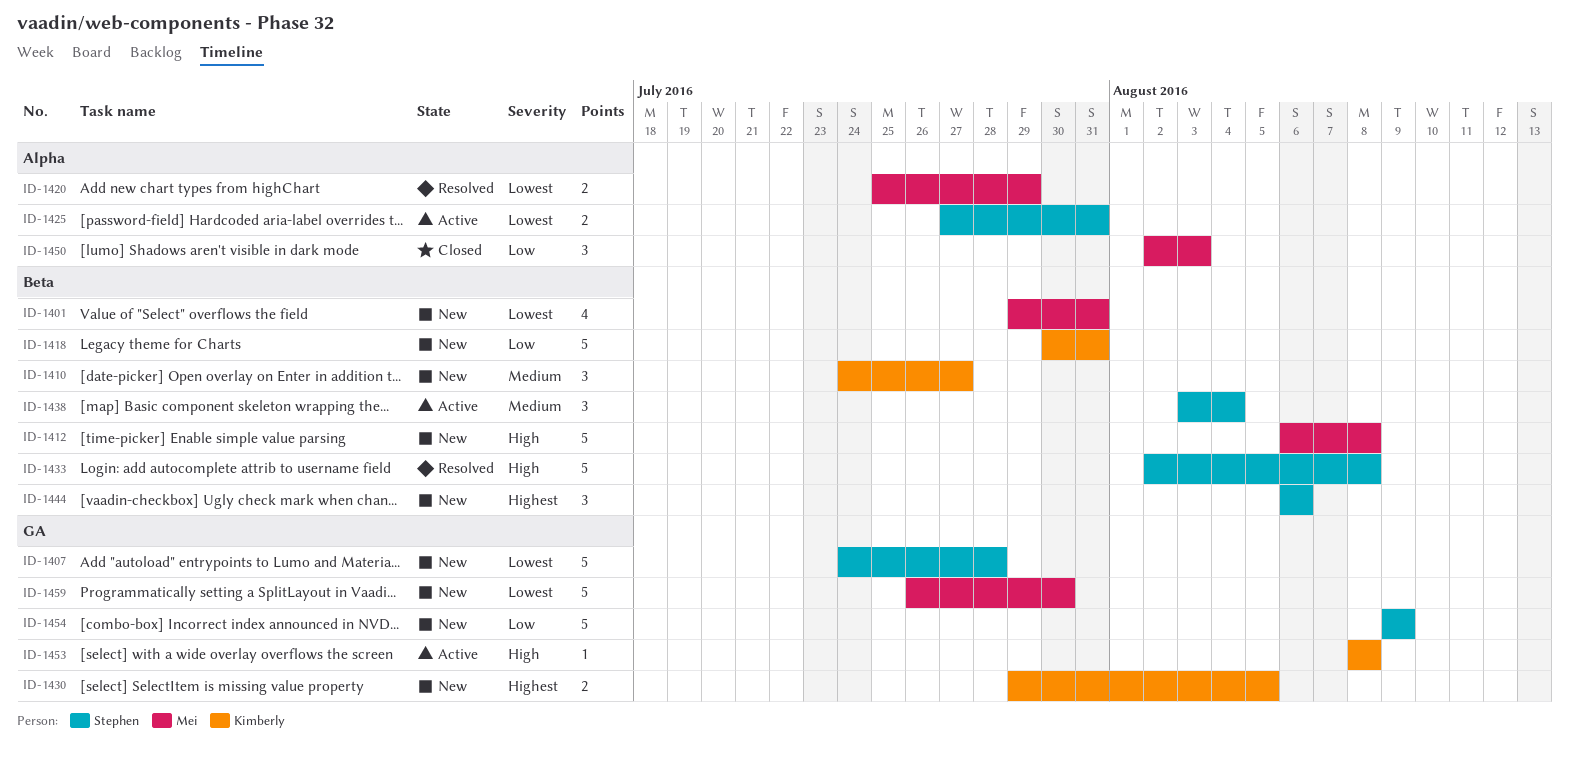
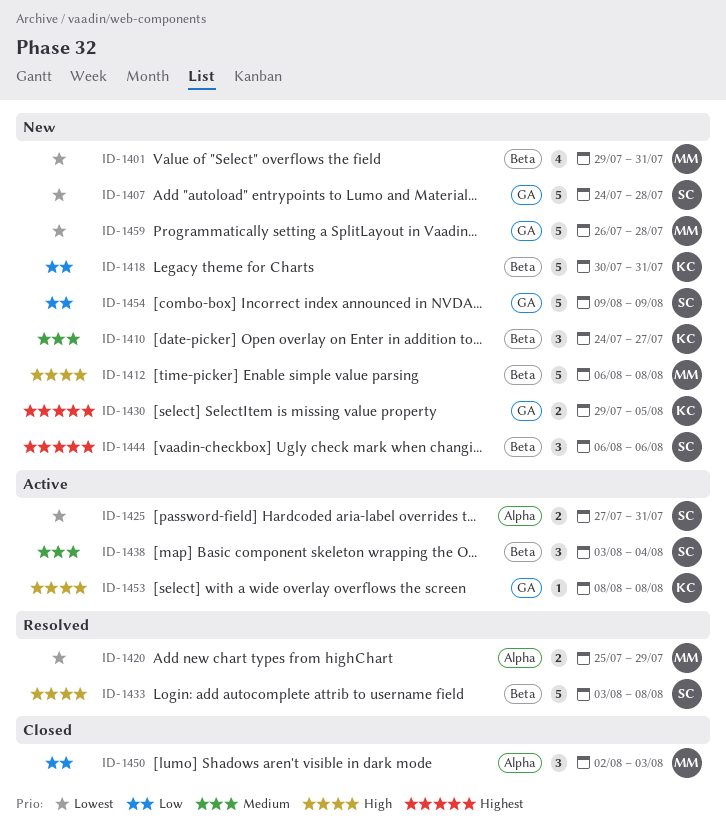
ID-1433, start: Aug 2 -> Aug 3
ID-1459, due: Jul 30 -> Jul 28

